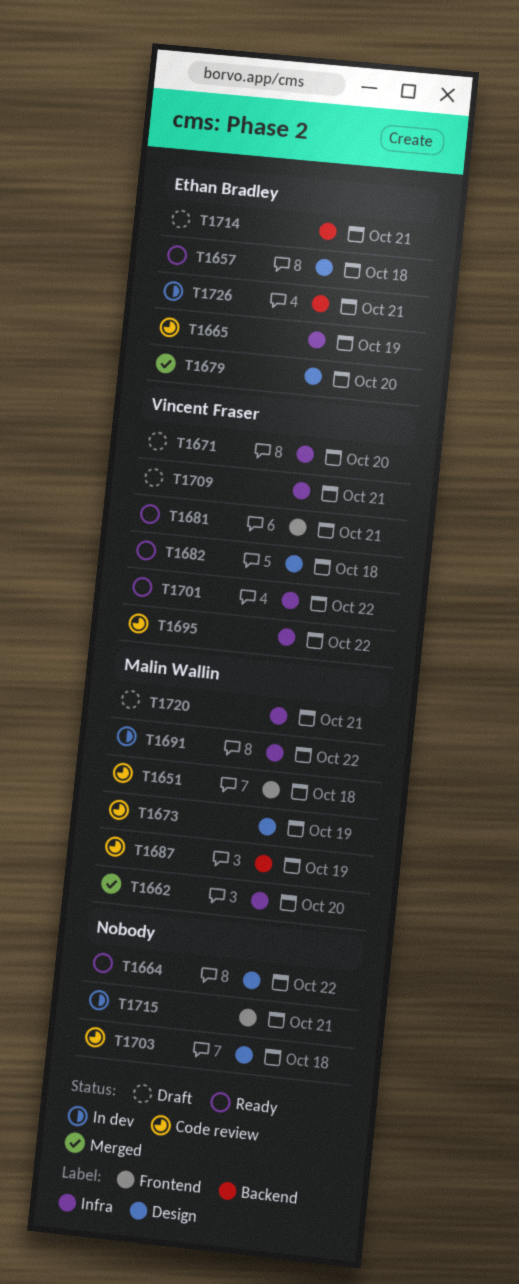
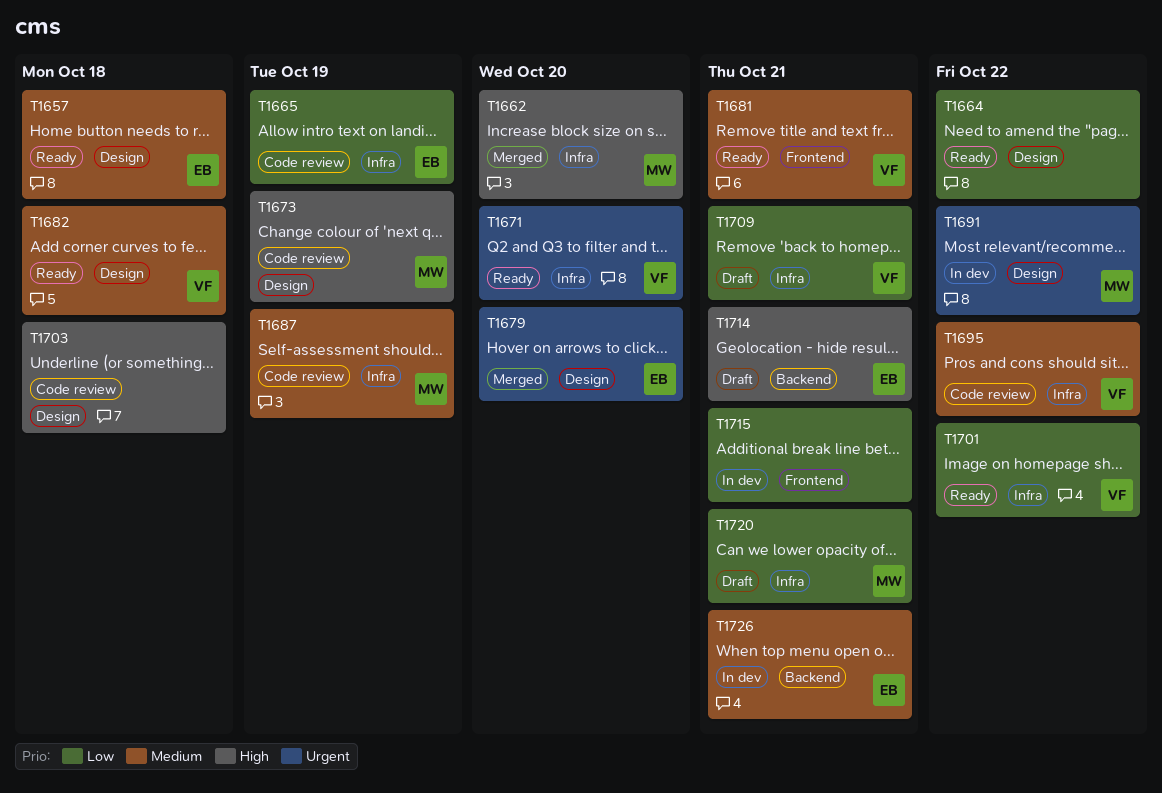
T1651: present -> none
T1671, status: Draft -> Ready
T1687, label: Backend -> Infra
T1691, label: Infra -> Design

